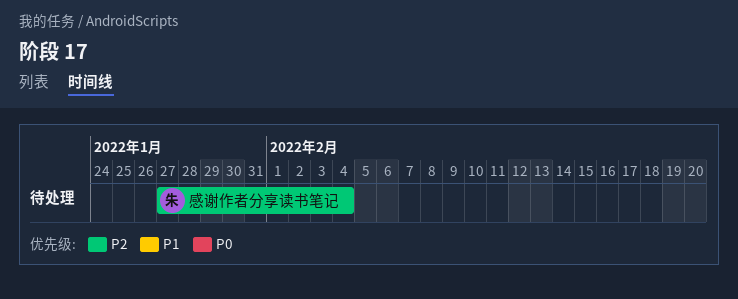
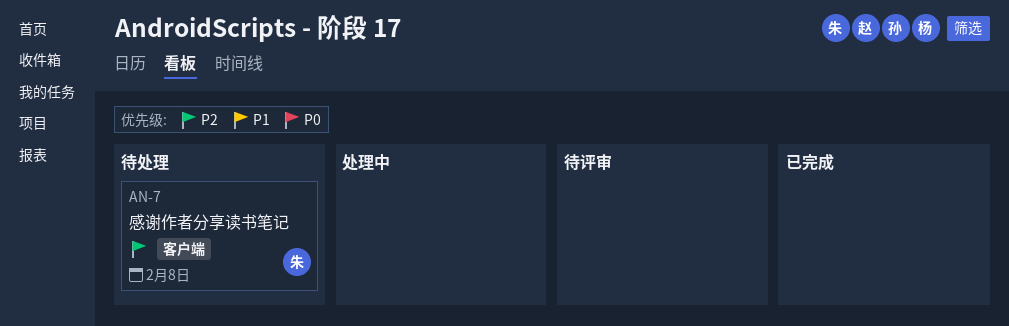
感谢作者分享读书笔记, due: Feb 4 -> Feb 8

